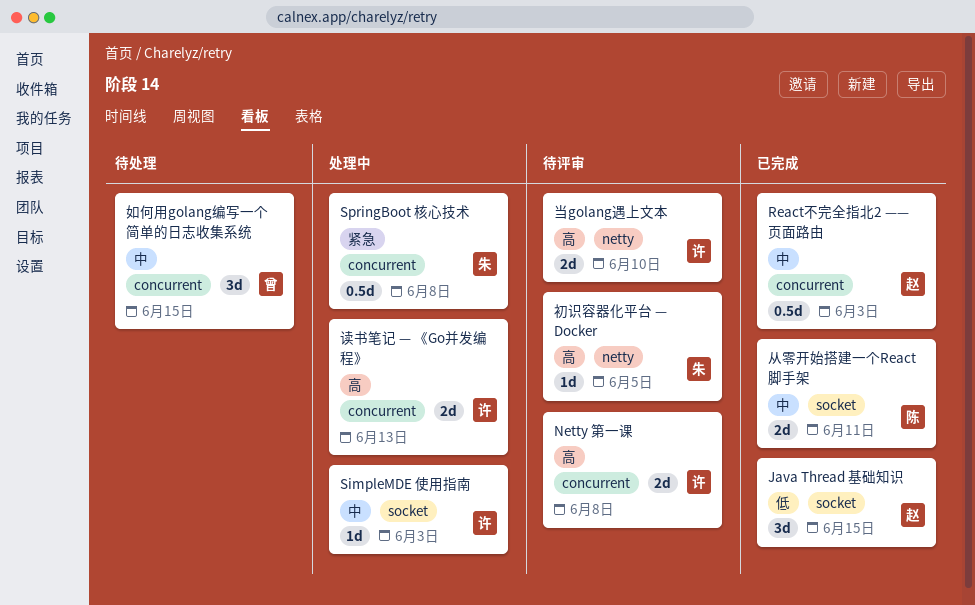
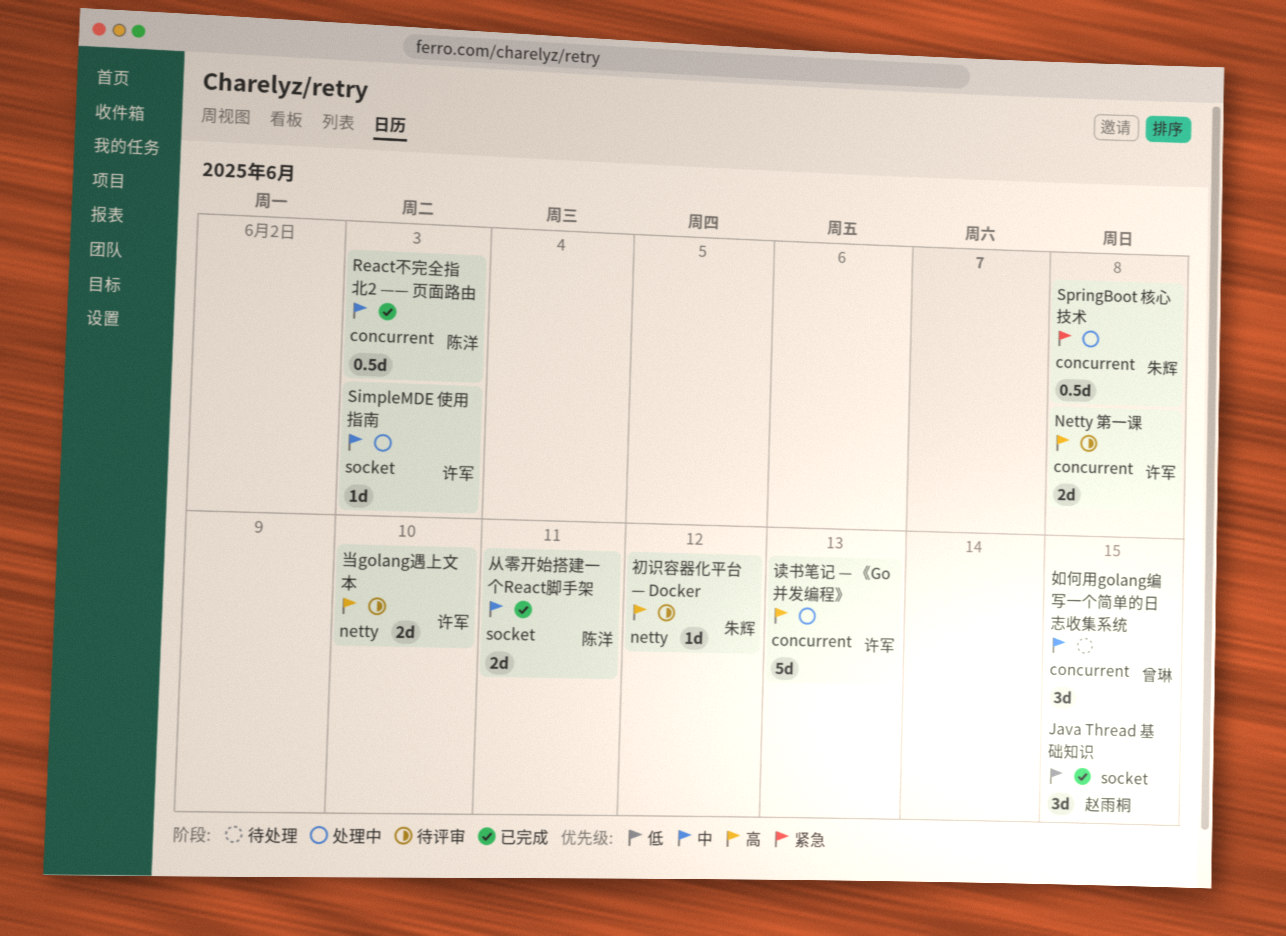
React不完全指北2 —— 页面路由, owner: 赵雨桐 -> 陈洋
初识容器化平台 — Docker, due: Jun 5 -> Jun 12
读书笔记 — 《Go并发编程》, estimate: 2d -> 5d

